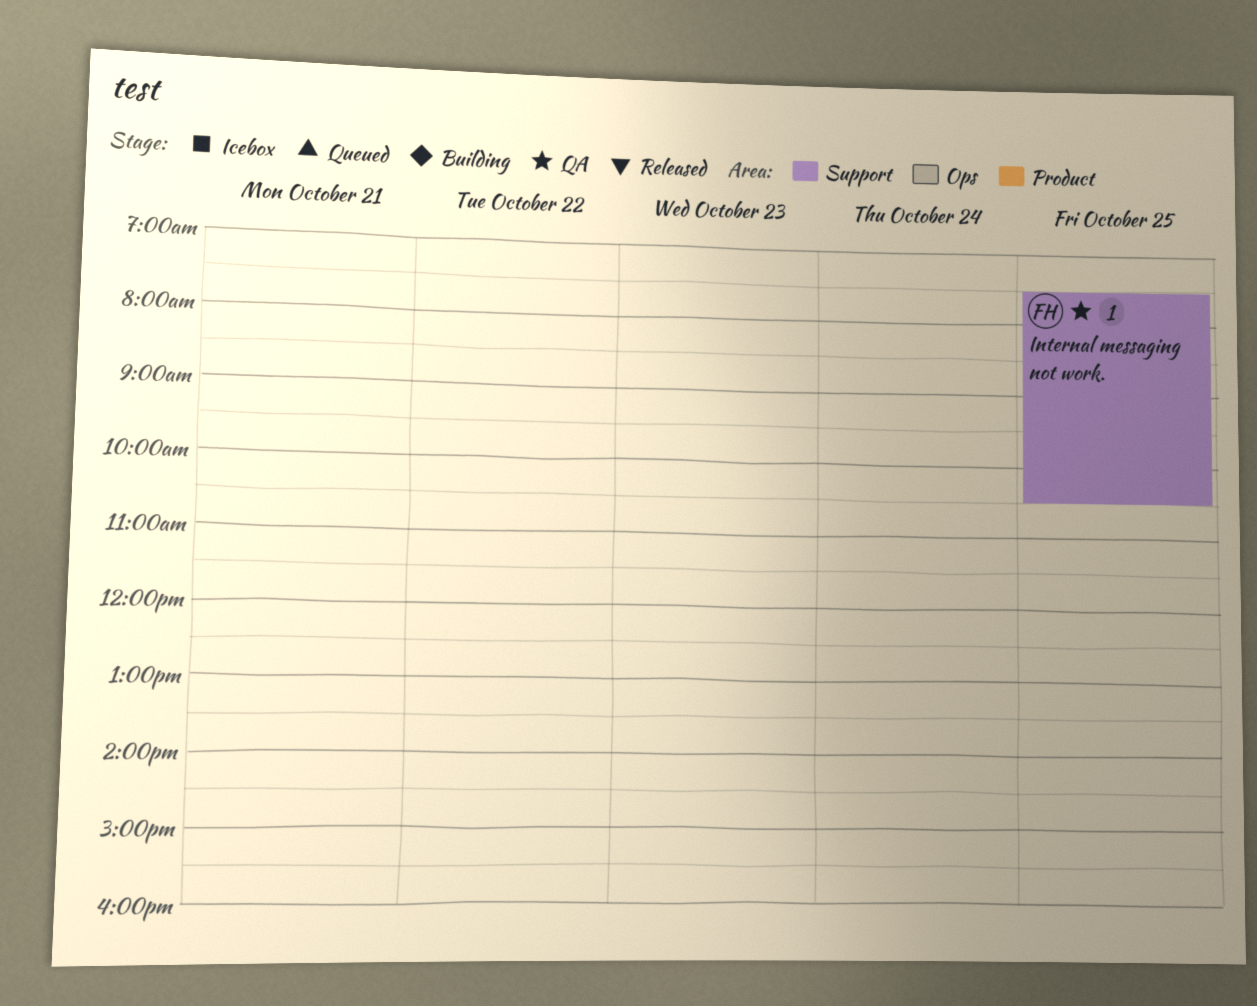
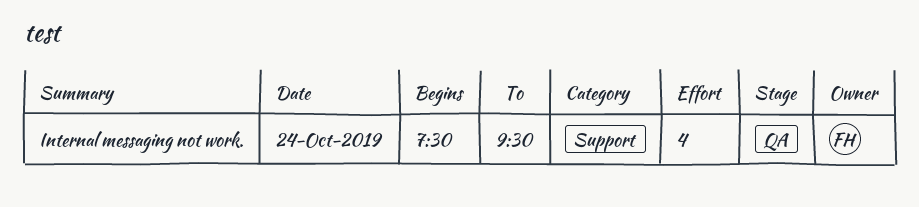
Internal messaging not work., estimate: 1 -> 4
Internal messaging not work., day: Oct 25 -> Oct 24
Internal messaging not work., ends: 10:30 -> 09:30

